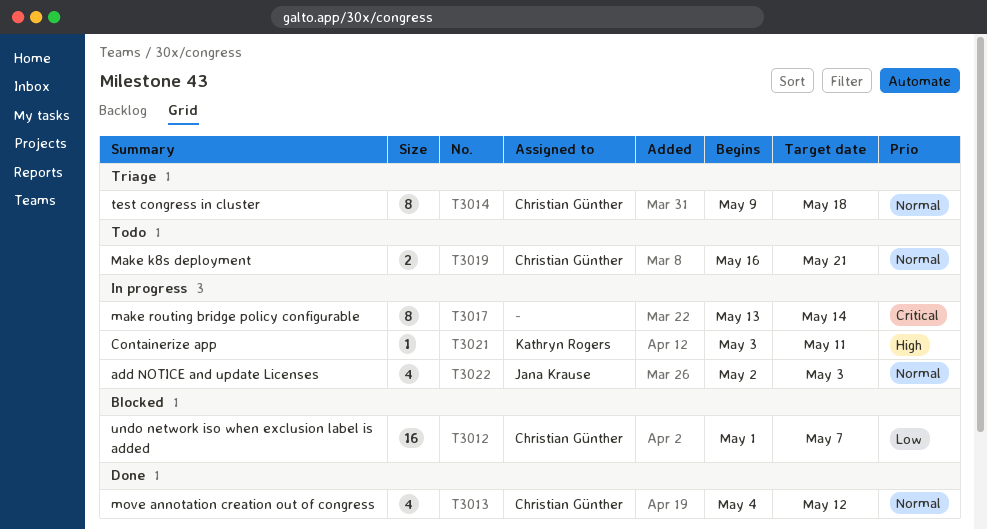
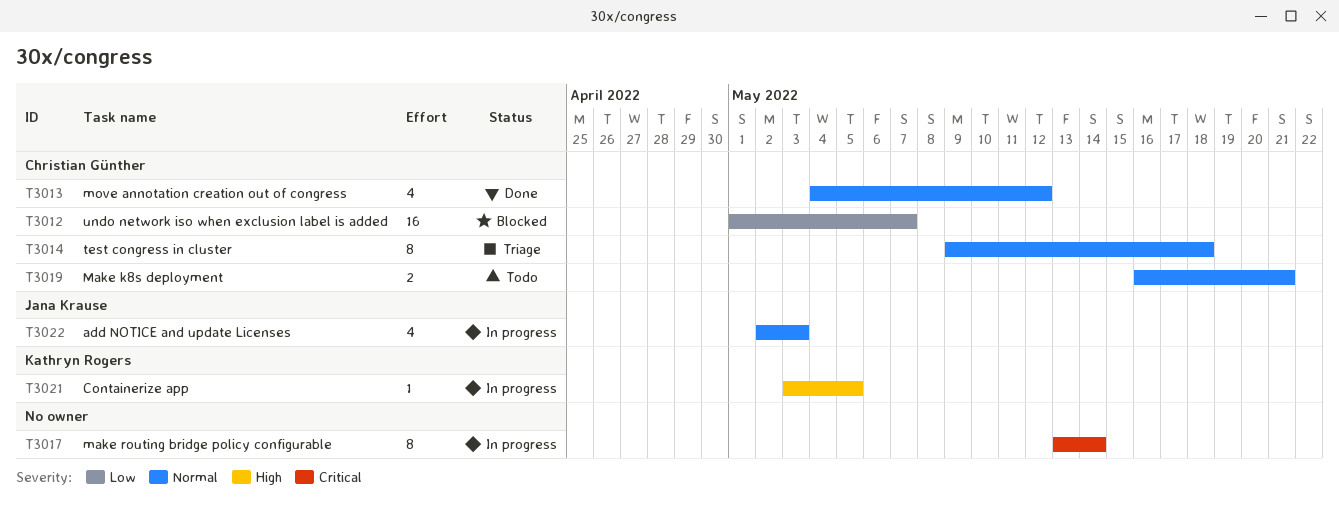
T3021, due: May 11 -> May 5

